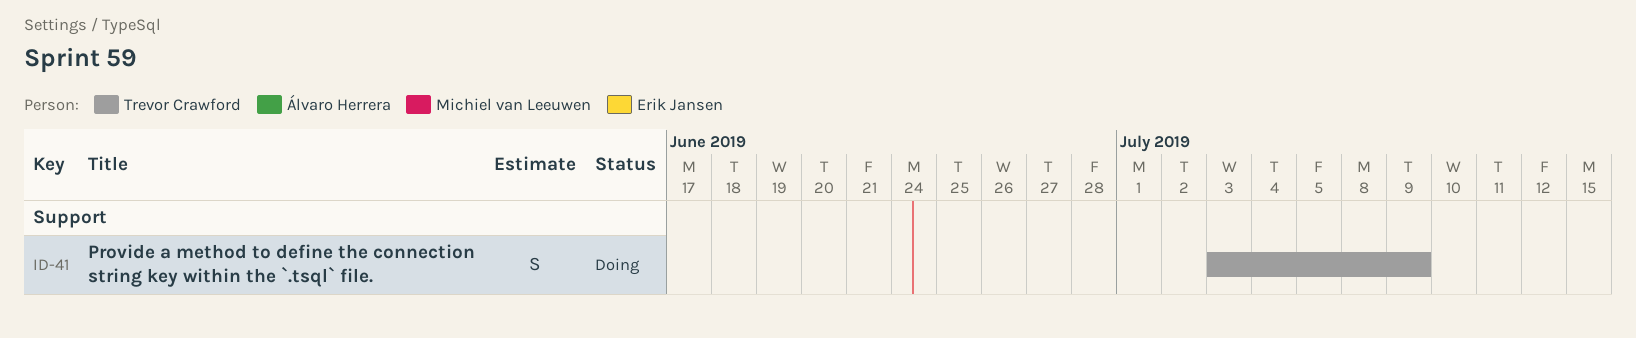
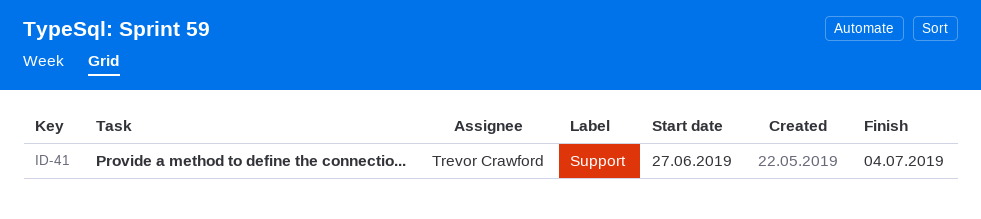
ID-41, start: Jul 3 -> Jun 27
ID-41, due: Jul 9 -> Jul 4

